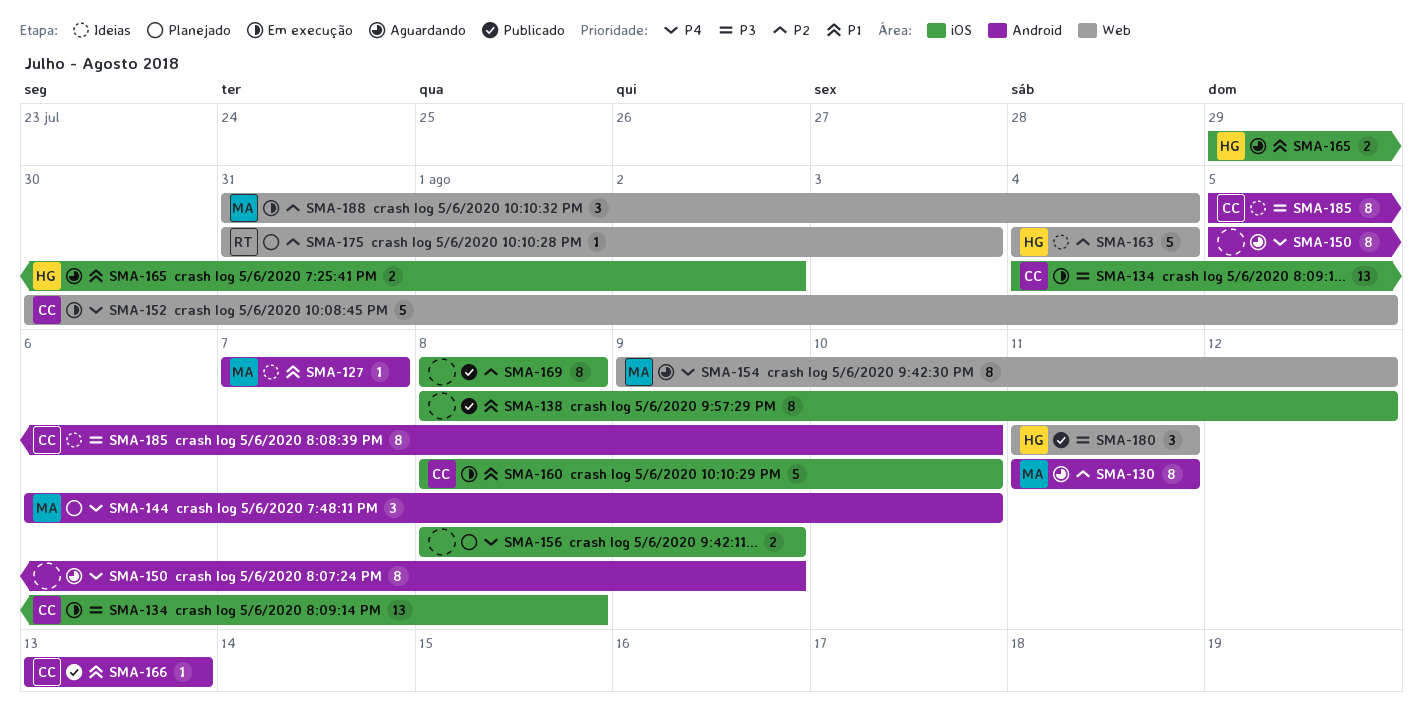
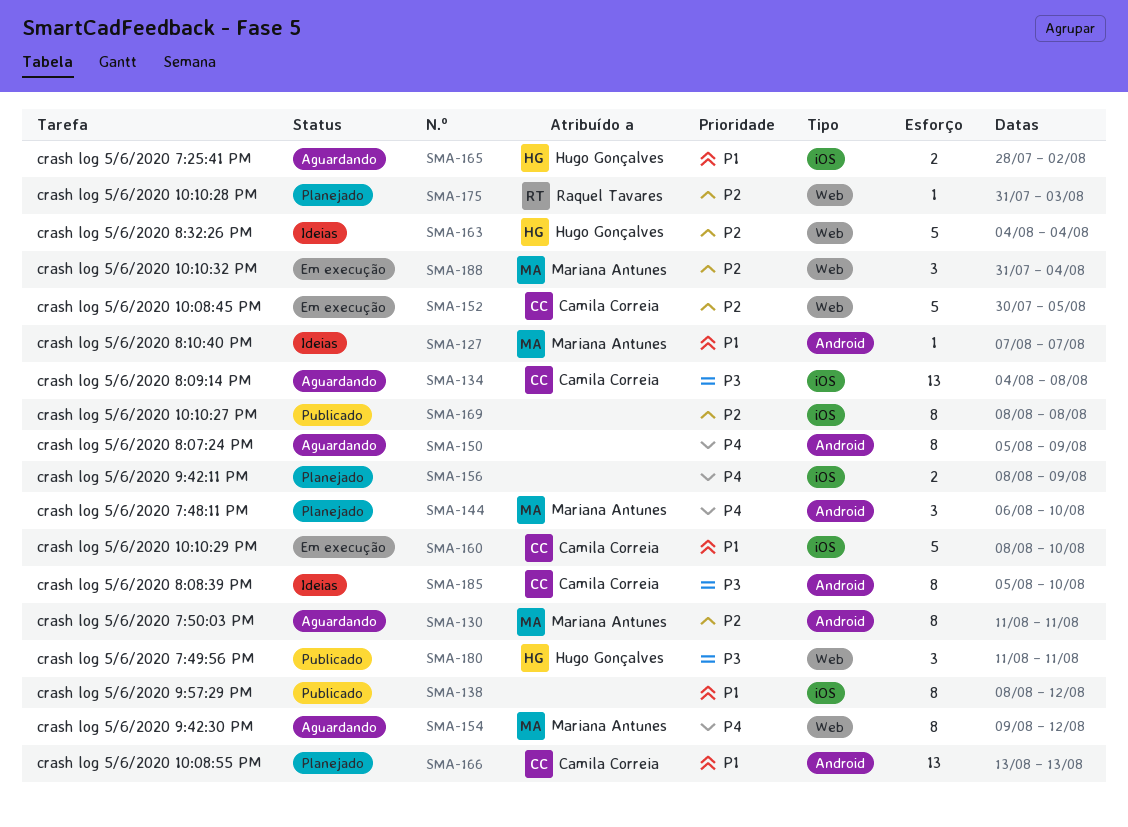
SMA-134, status: Em execução -> Aguardando
SMA-152, priority: P4 -> P2
SMA-165, start: Jul 29 -> Jul 28
SMA-166, status: Publicado -> Planejado
SMA-166, estimate: 1 -> 13

